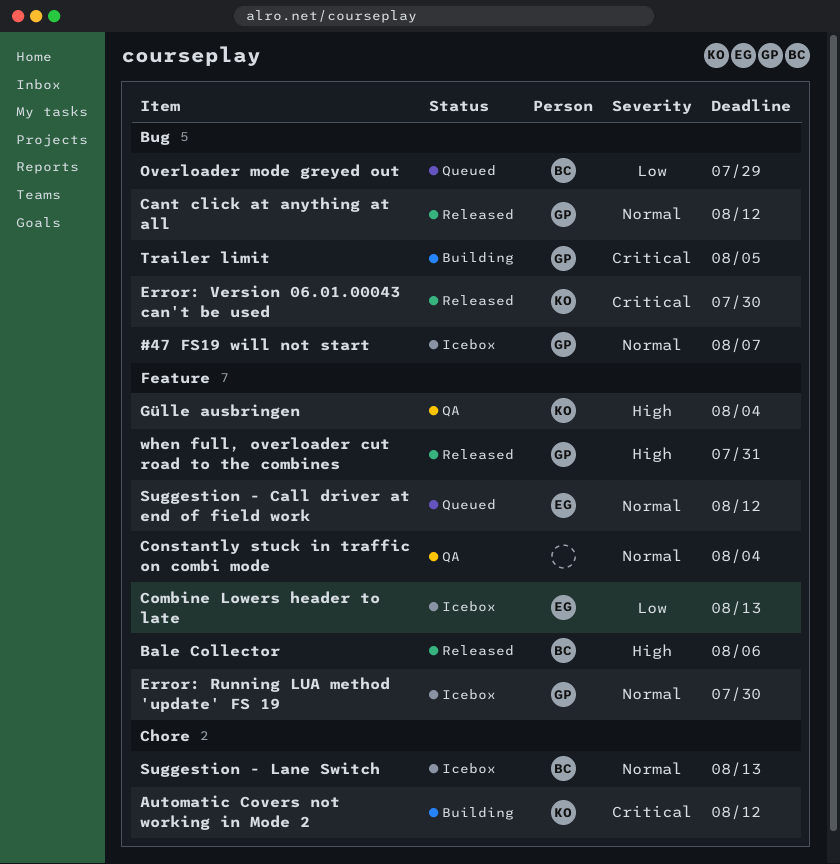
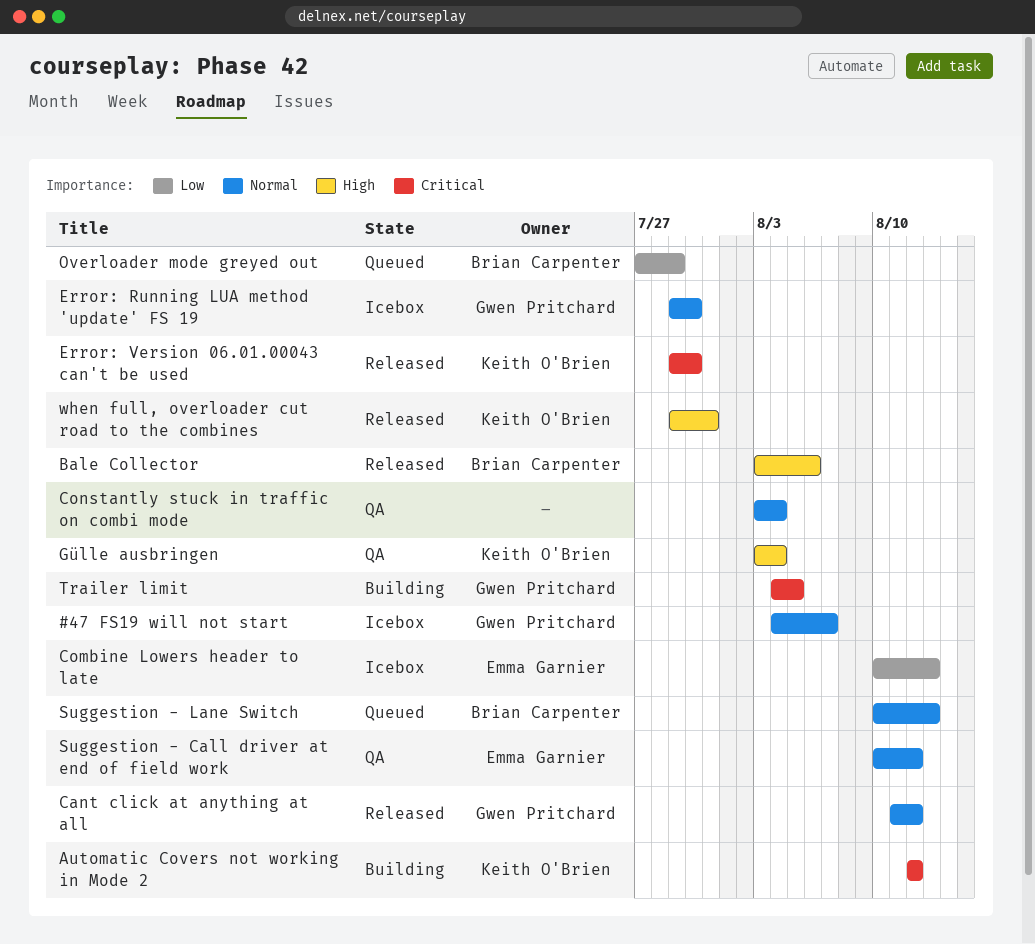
Suggestion - Call driver at end of field work, status: Queued -> QA
Suggestion - Lane Switch, status: Icebox -> Queued
when full, overloader cut road to the combines, owner: Gwen Pritchard -> Keith O'Brien

